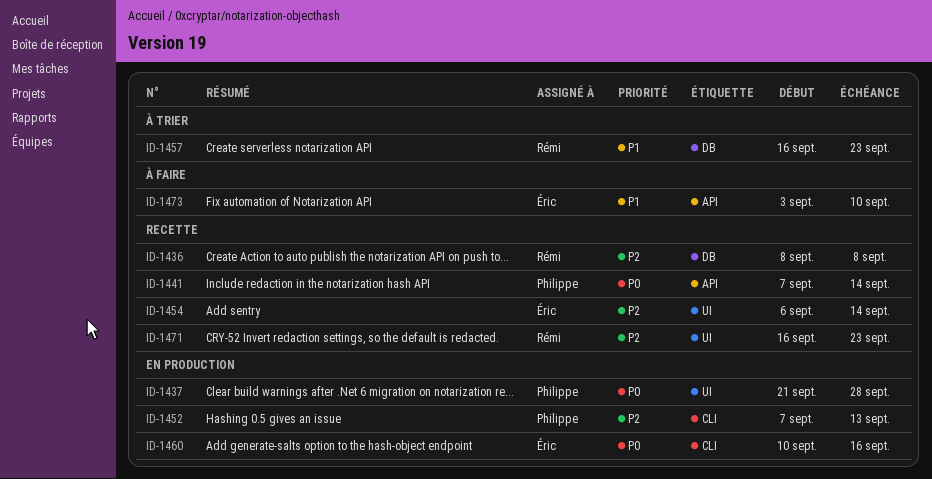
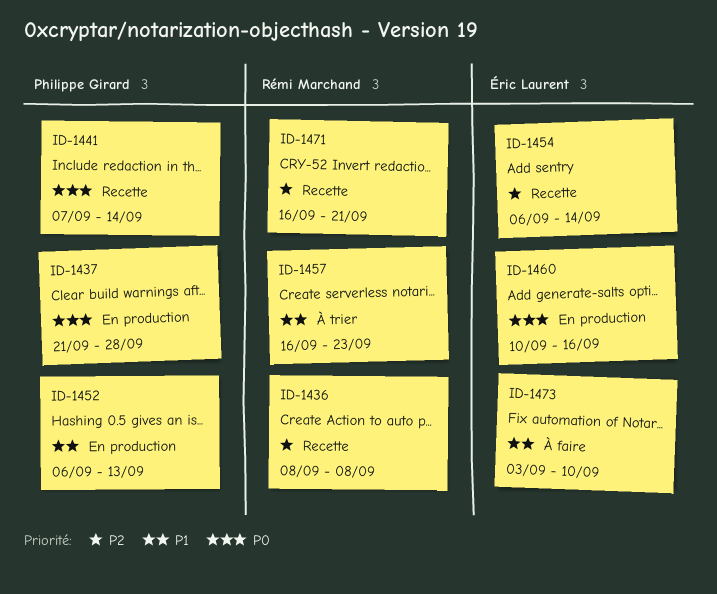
ID-1452, priority: P2 -> P1
ID-1452, start: Sep 7 -> Sep 6
ID-1471, due: Sep 23 -> Sep 21

